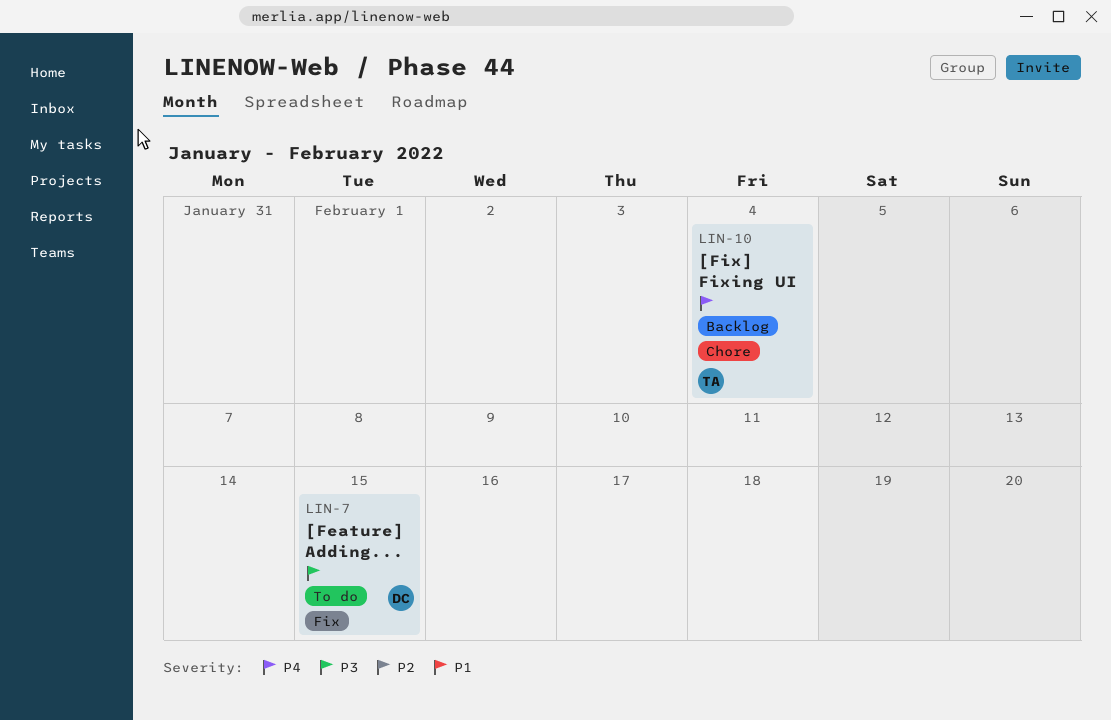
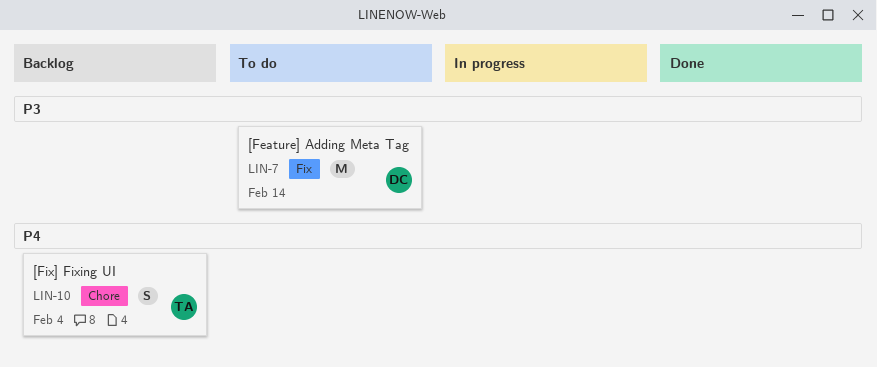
LIN-7, due: Feb 15 -> Feb 14

